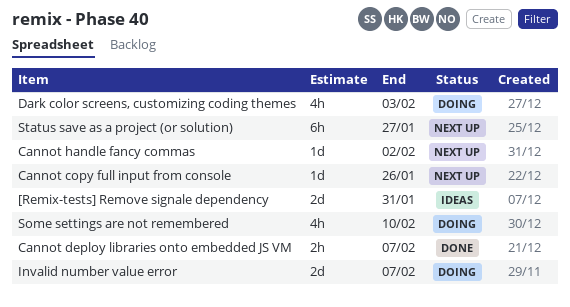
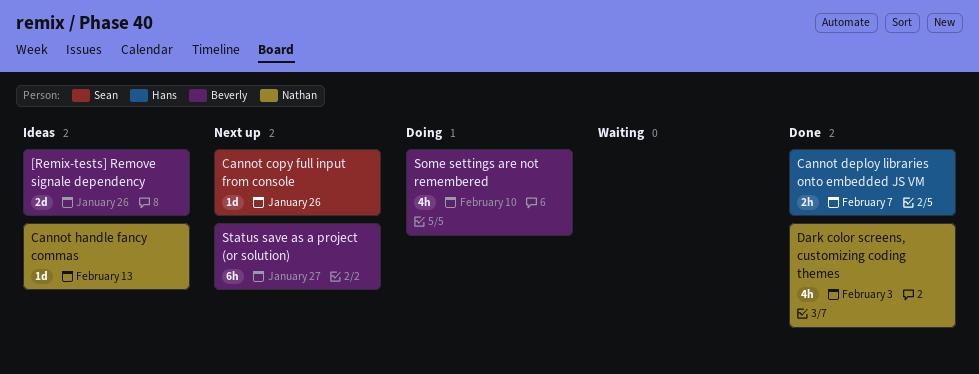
[Remix-tests] Remove signale dependency, due: Jan 31 -> Jan 26
Cannot handle fancy commas, status: Next up -> Ideas
Cannot handle fancy commas, due: Feb 2 -> Feb 13
Dark color screens, customizing coding themes, status: Doing -> Done
Invalid number value error: present -> none

